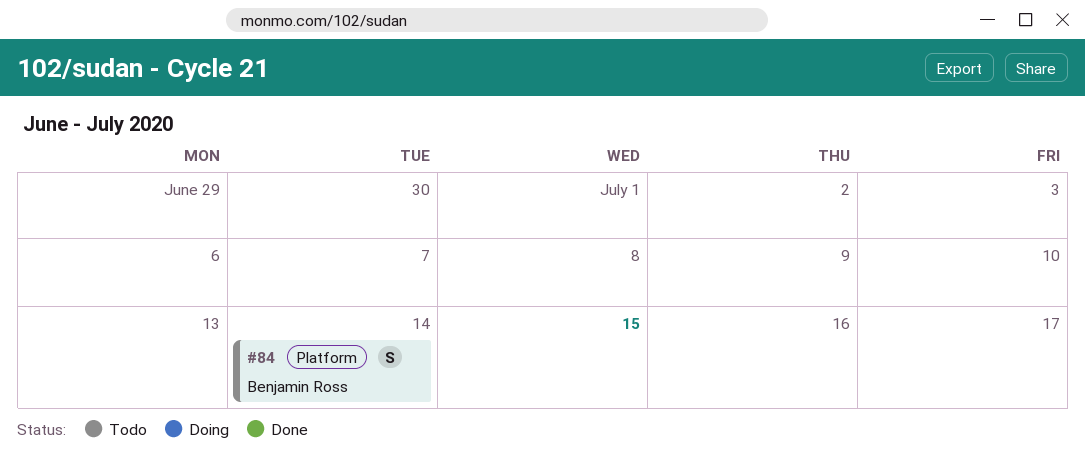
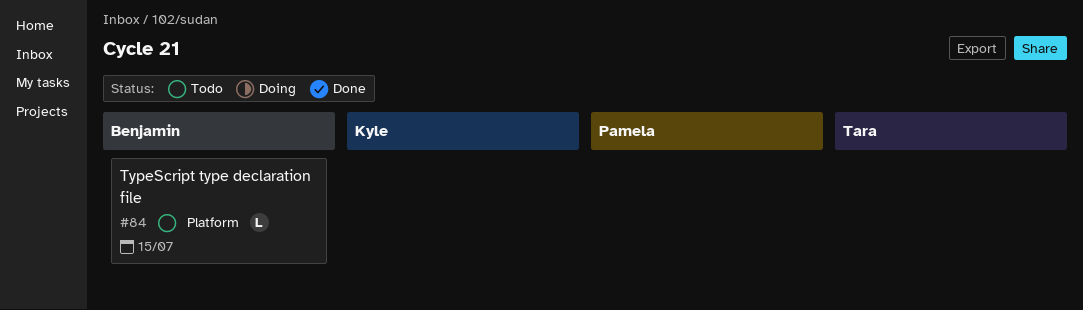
#84, estimate: S -> L
#84, due: Jul 14 -> Jul 15

